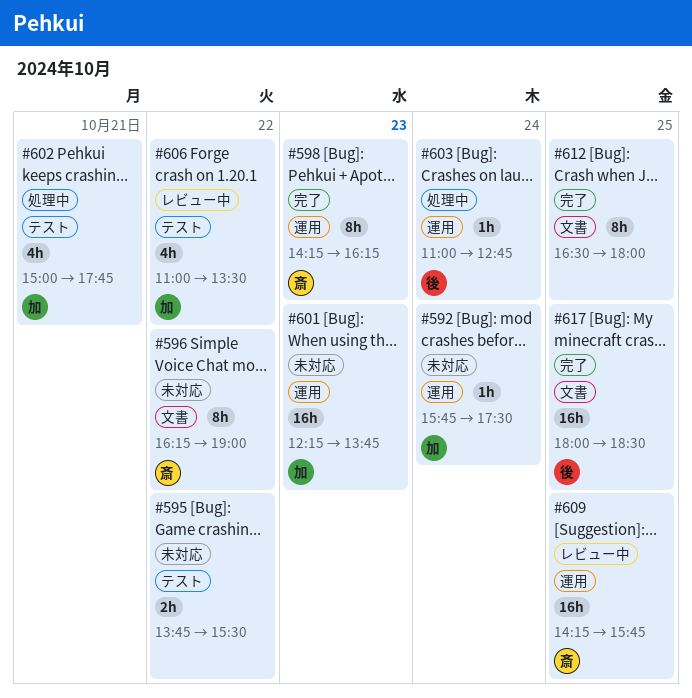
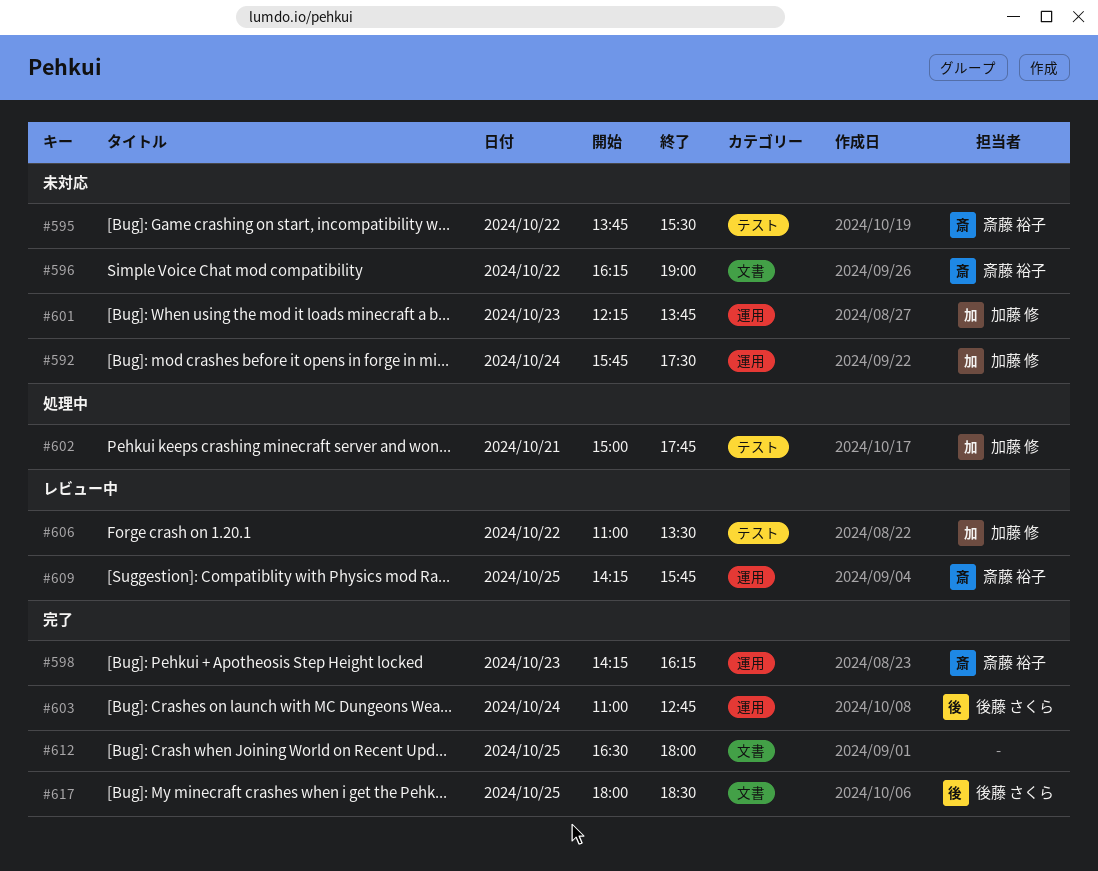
#595, owner: none -> 斎藤 裕子
#603, status: 処理中 -> 完了

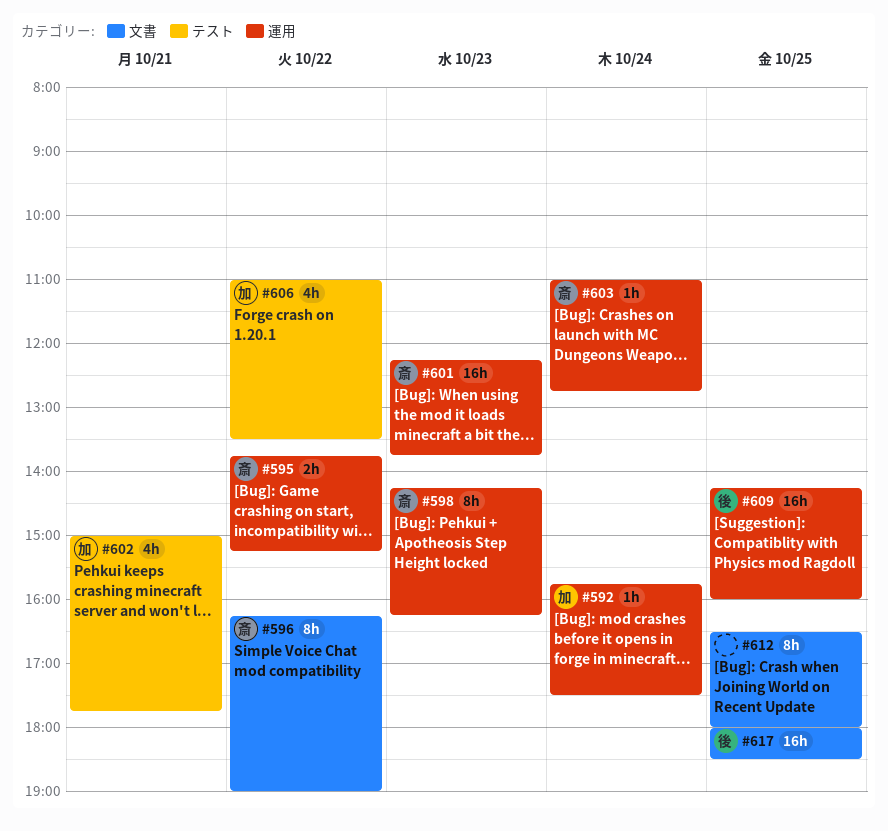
#595, label: テスト -> 運用
#595, ends: 15:30 -> 15:15
#601, owner: 加藤 修 -> 斎藤 裕子
#603, owner: 後藤 さくら -> 斎藤 裕子
#609, owner: 斎藤 裕子 -> 後藤 さくら
#609, ends: 15:45 -> 16:00

